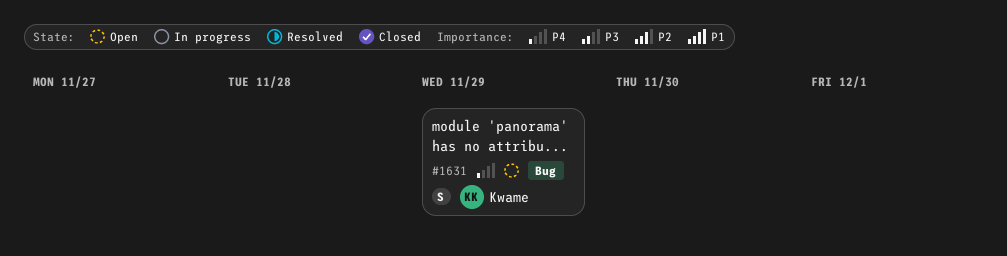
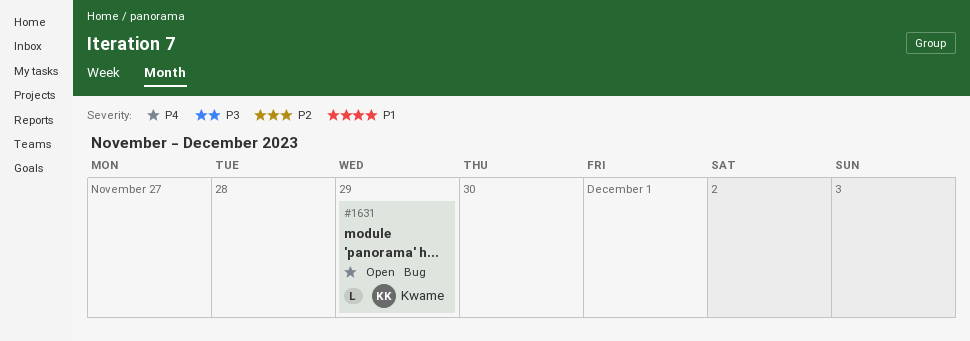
#1631, estimate: S -> L

